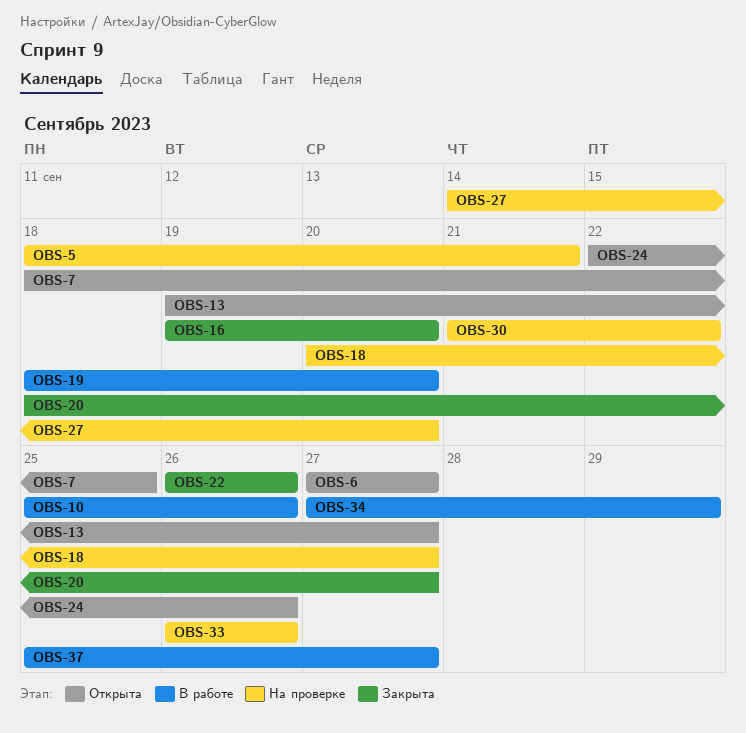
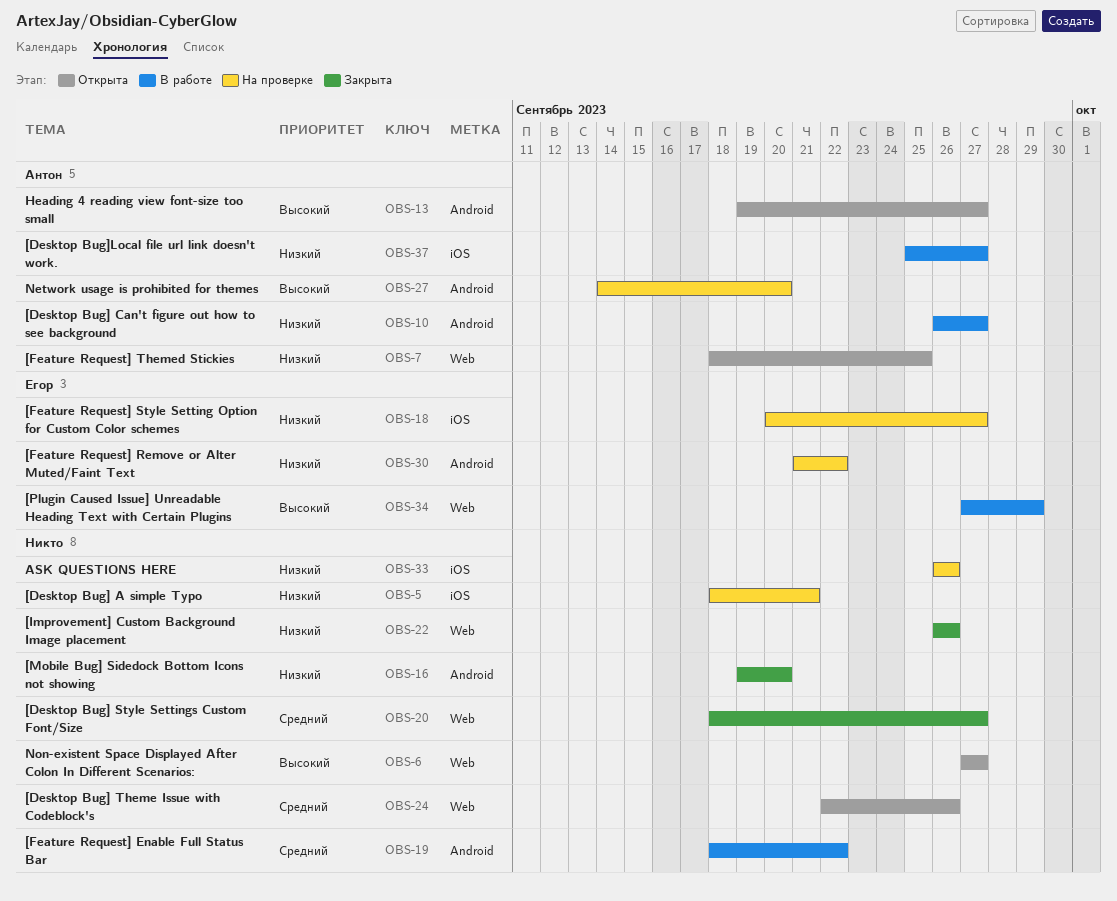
OBS-10, start: Sep 25 -> Sep 26
OBS-10, due: Sep 26 -> Sep 27
OBS-19, due: Sep 20 -> Sep 22

